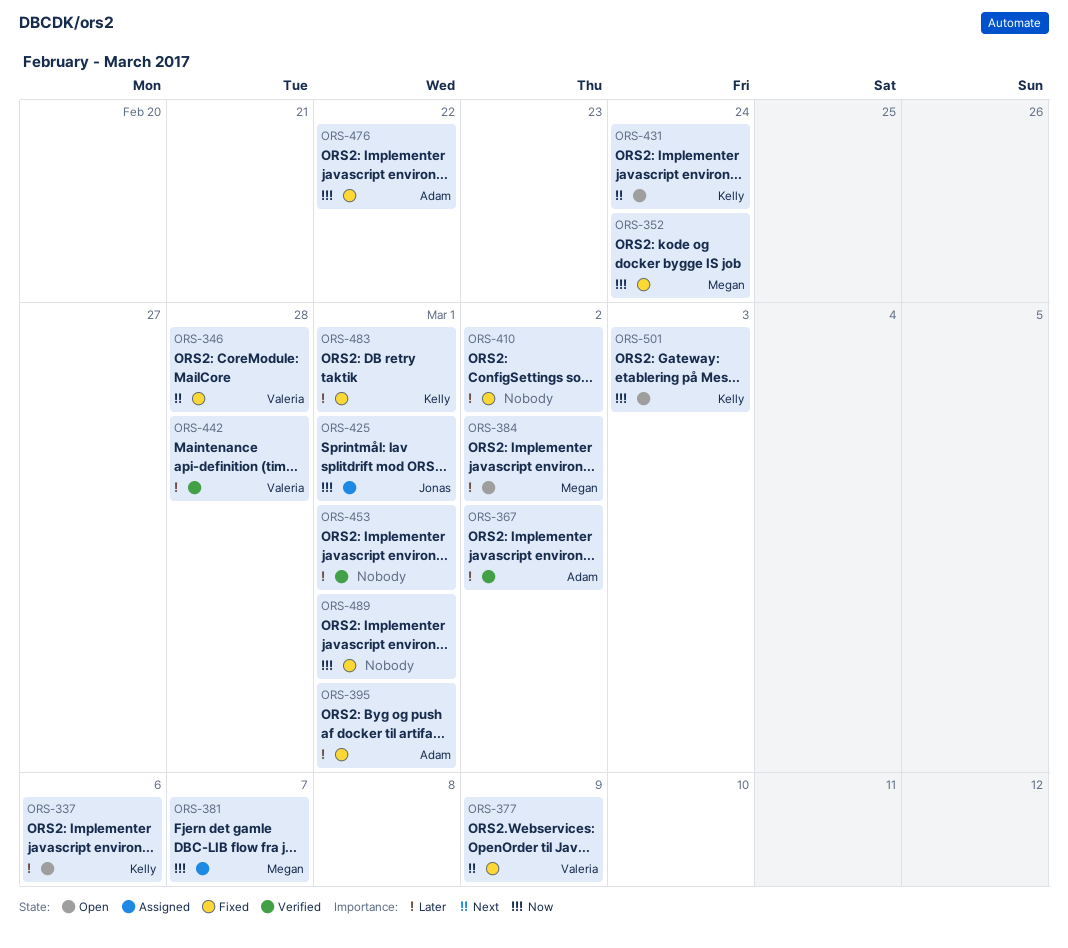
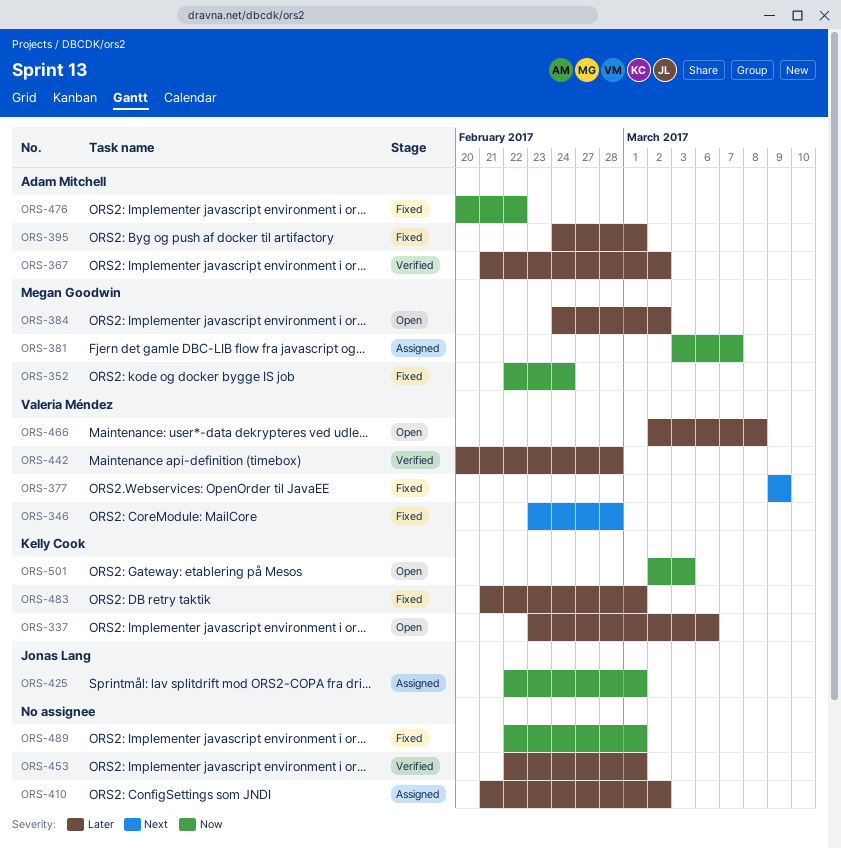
ORS-410, status: Fixed -> Assigned
ORS-431: present -> none
ORS-466: none -> present

